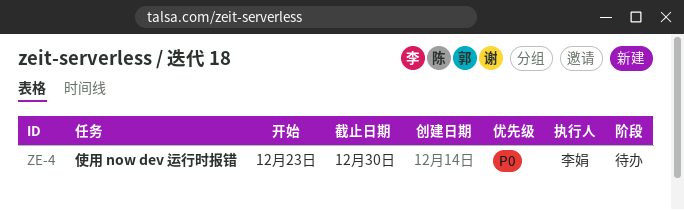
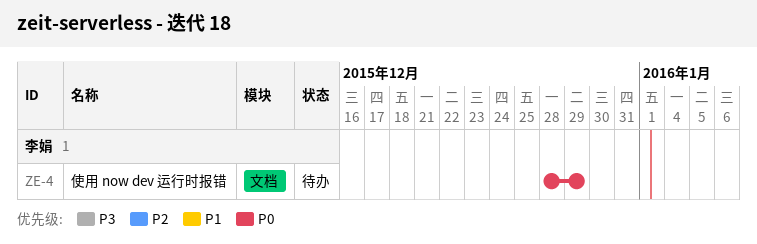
ZE-4, start: Dec 23 -> Dec 28
ZE-4, due: Dec 30 -> Dec 29

